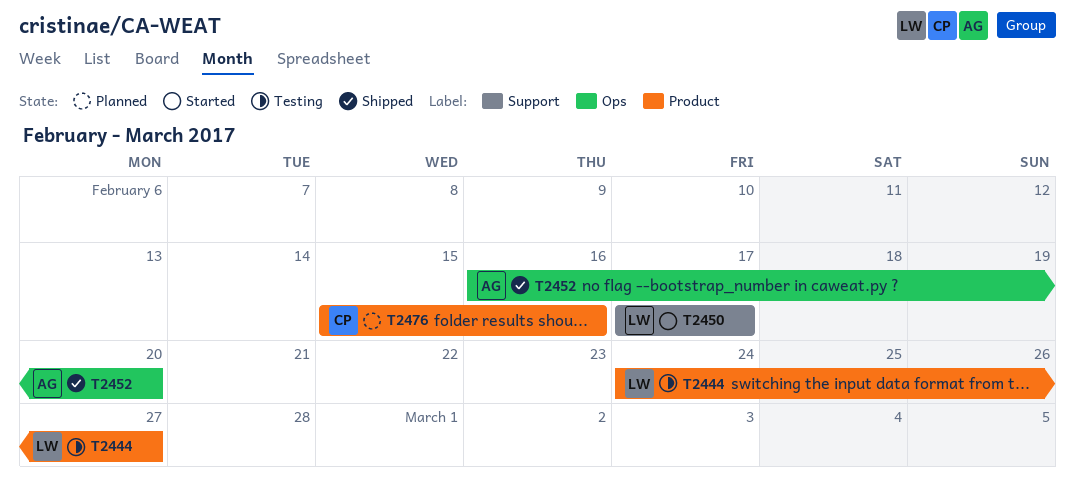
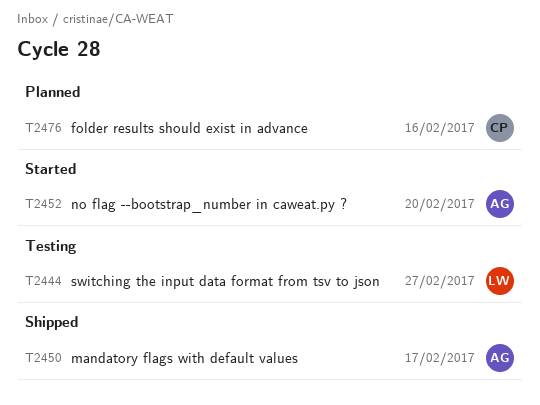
T2450, status: Started -> Shipped
T2450, owner: LW -> AG
T2452, status: Shipped -> Started

